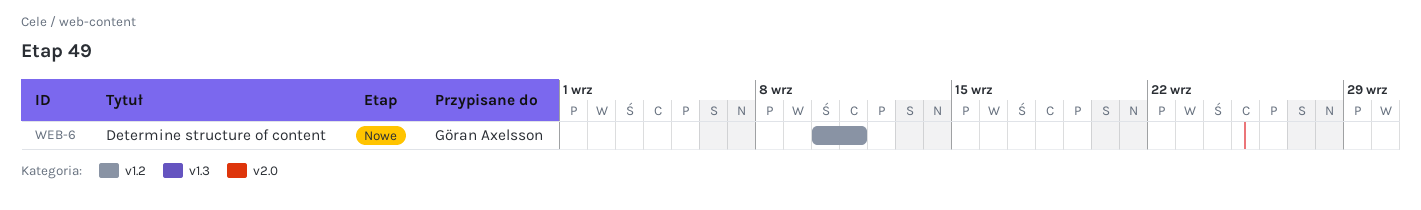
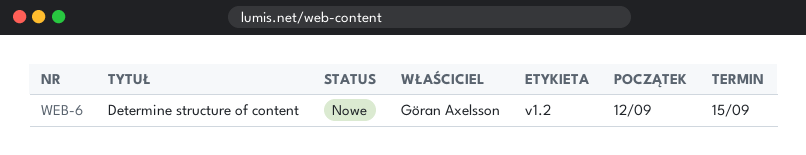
WEB-6, start: Sep 10 -> Sep 12
WEB-6, due: Sep 11 -> Sep 15

